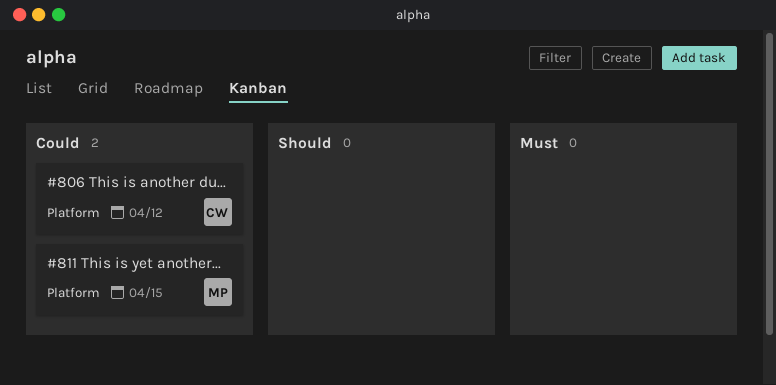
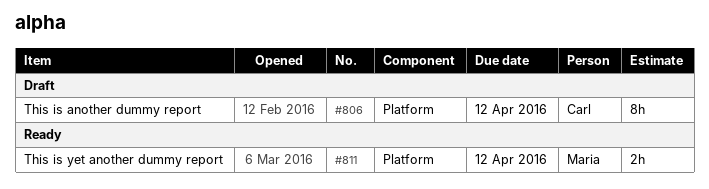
#811, due: Apr 15 -> Apr 12

